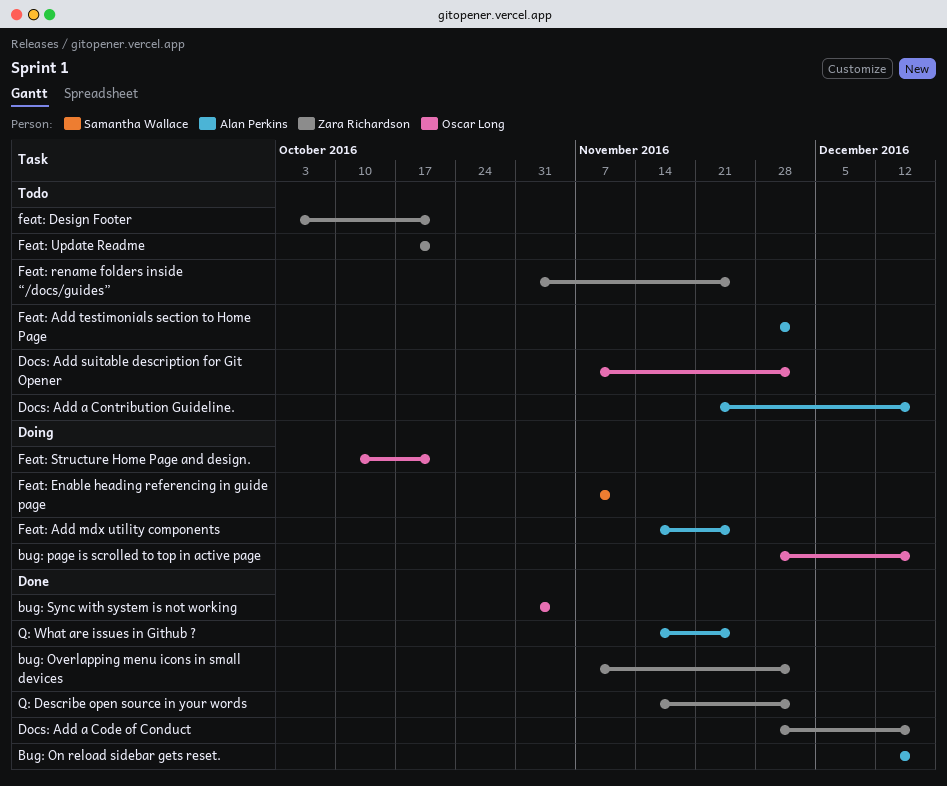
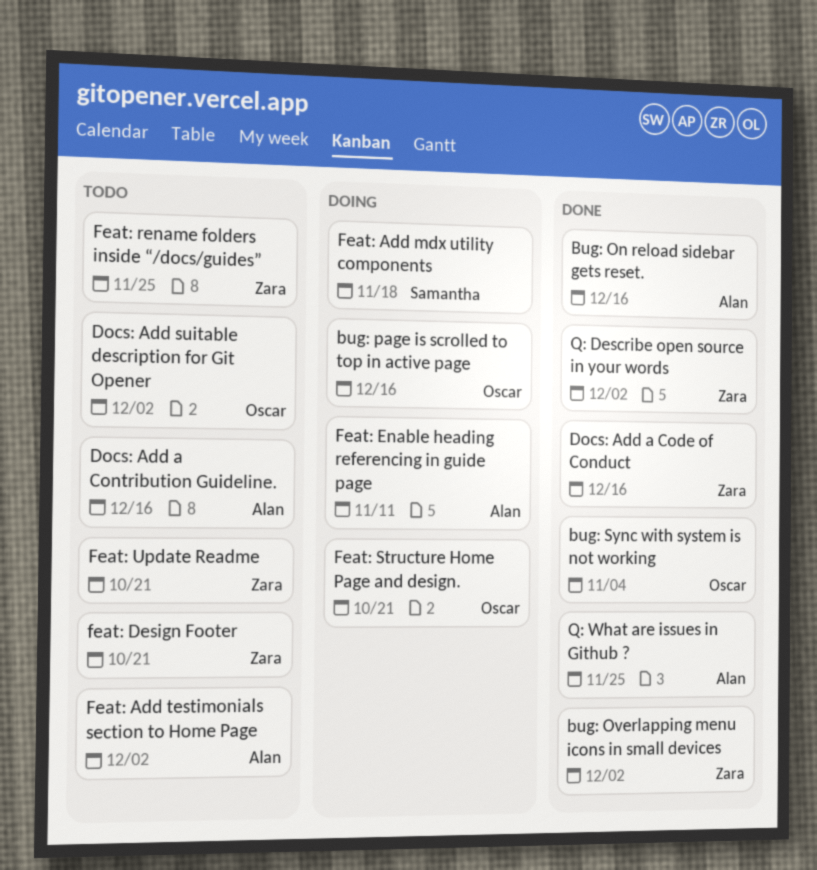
Feat: Add mdx utility components, owner: Alan Perkins -> Samantha Wallace
Feat: Add mdx utility components, due: Nov 25 -> Nov 18
Feat: Enable heading referencing in guide page, owner: Samantha Wallace -> Alan Perkins

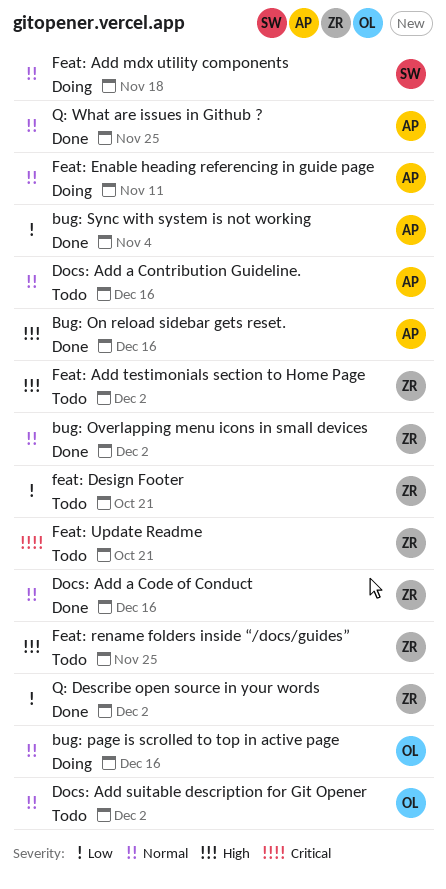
bug: Sync with system is not working, owner: Oscar -> Alan
Feat: Add testimonials section to Home Page, owner: Alan -> Zara
Feat: Structure Home Page and design.: present -> none

